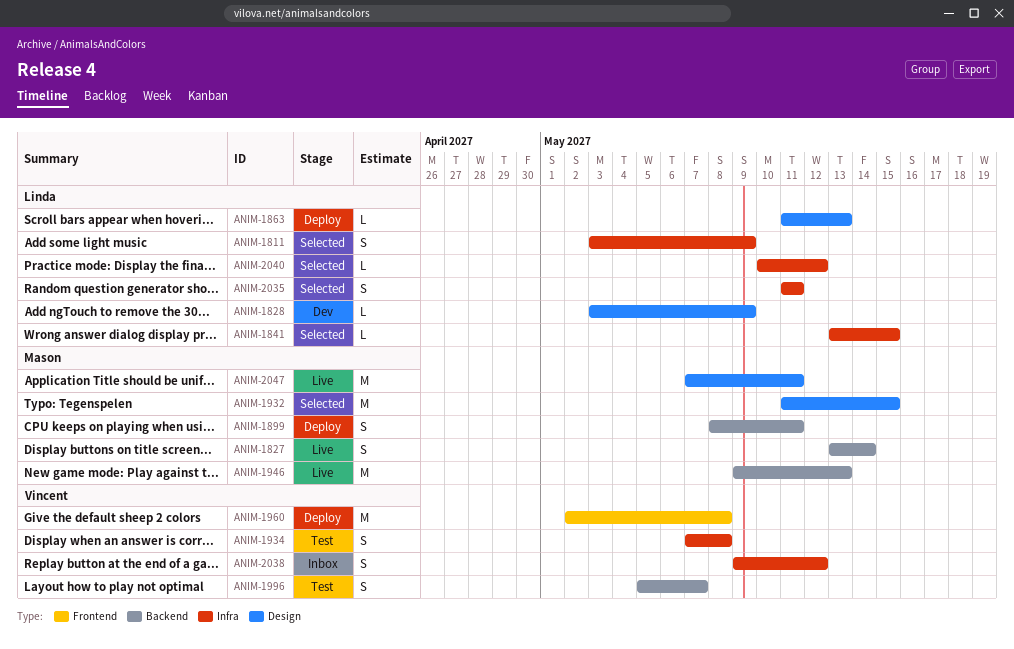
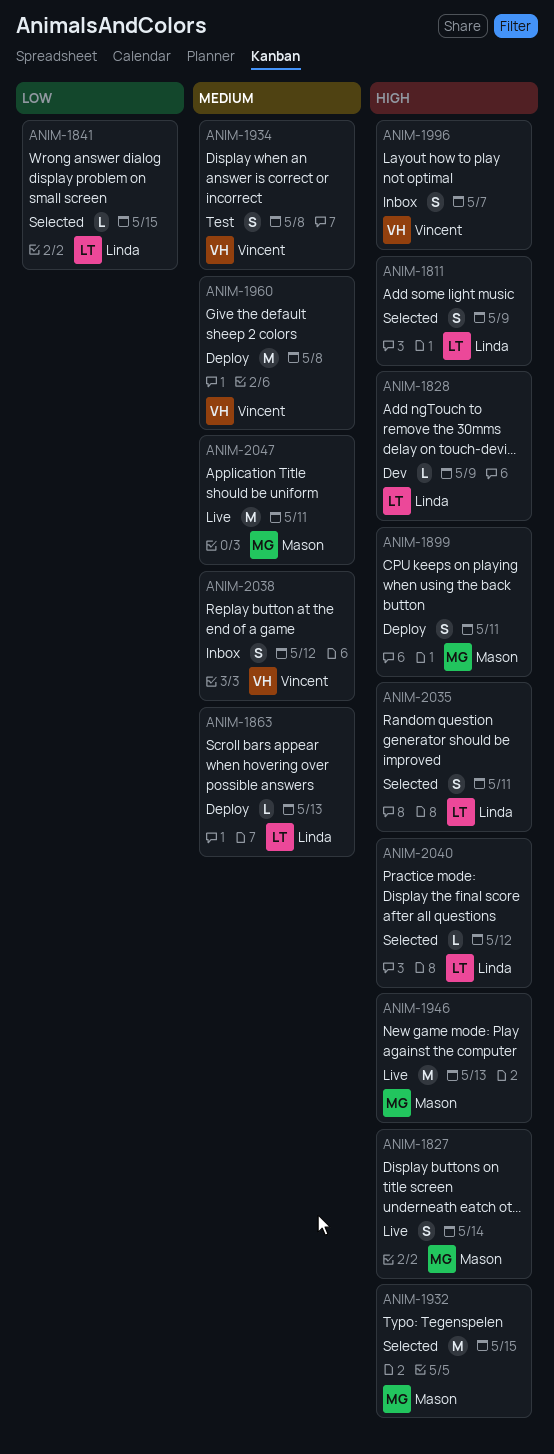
ANIM-1996, status: Test -> Inbox

